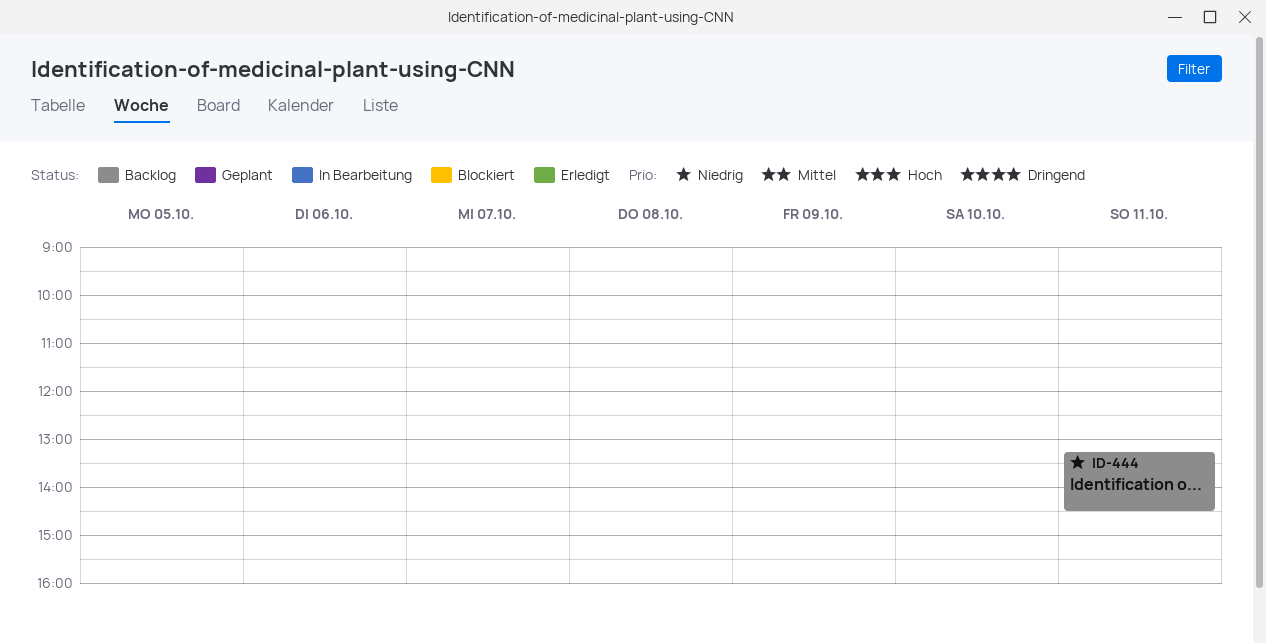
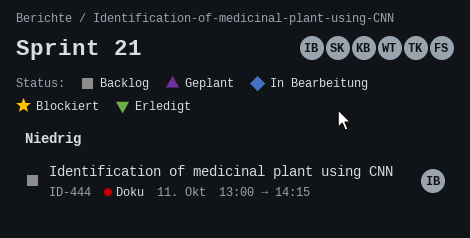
ID-444, begins: 13:15 -> 13:00
ID-444, ends: 14:30 -> 14:15

